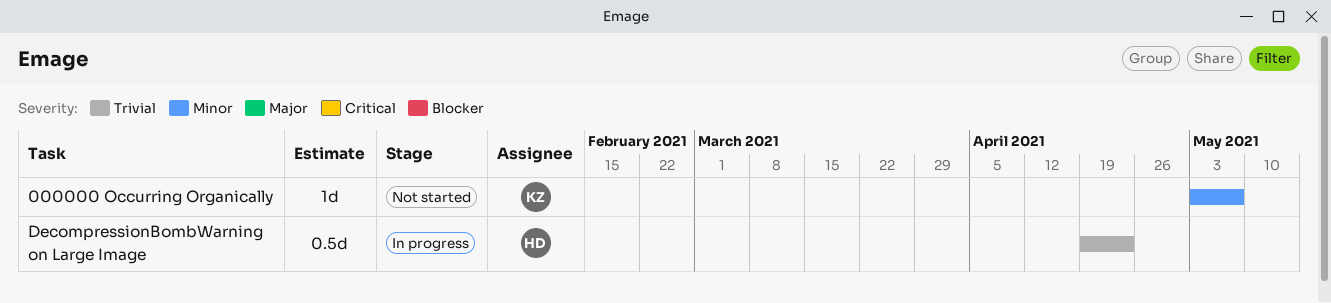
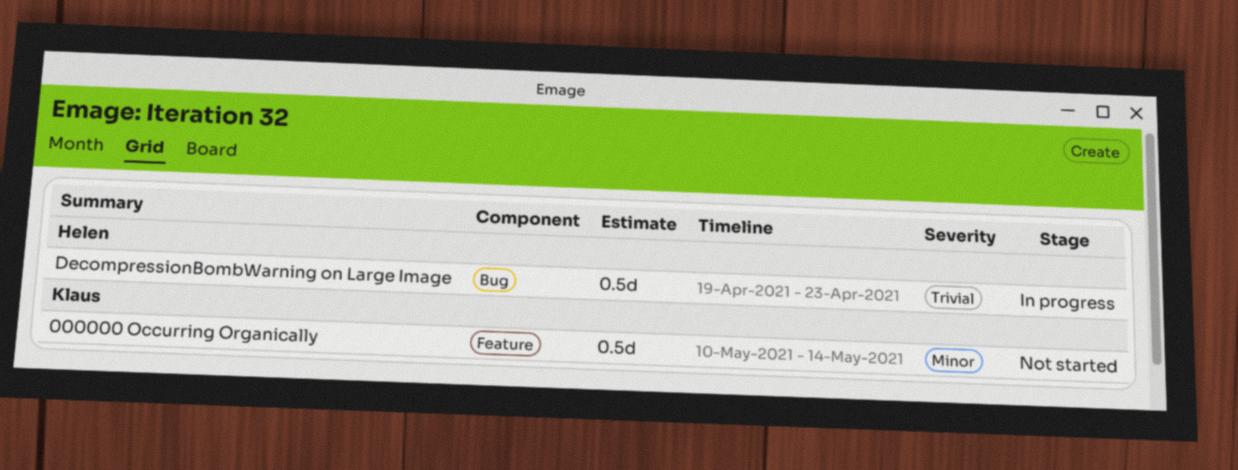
000000 Occurring Organically, estimate: 1d -> 0.5d
000000 Occurring Organically, start: May 3 -> May 10
000000 Occurring Organically, due: May 7 -> May 14

